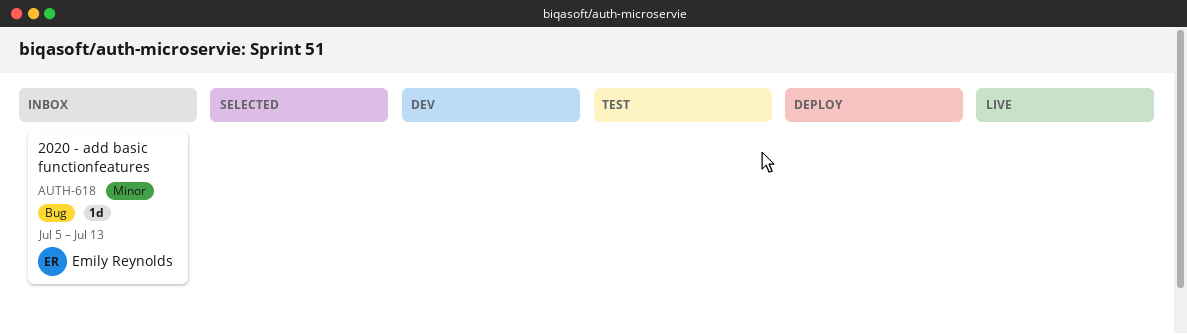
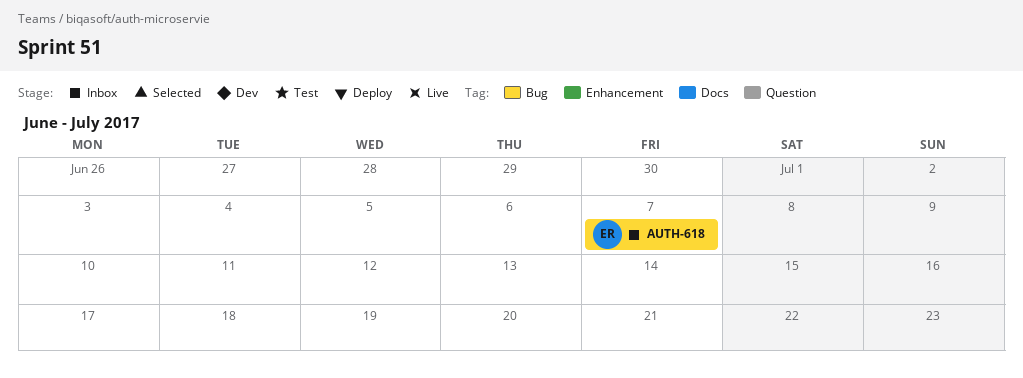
AUTH-618, start: Jul 5 -> Jul 7
AUTH-618, due: Jul 13 -> Jul 7

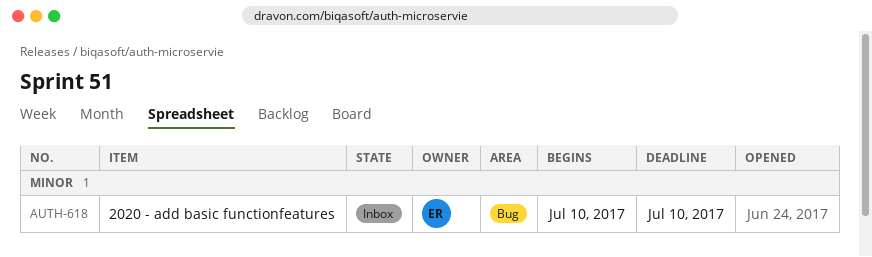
AUTH-618, start: Jul 7 -> Jul 10
AUTH-618, due: Jul 7 -> Jul 10

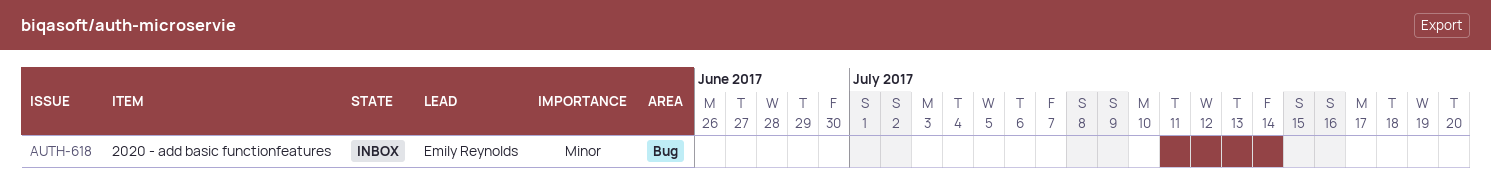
AUTH-618, start: Jul 10 -> Jul 11
AUTH-618, due: Jul 10 -> Jul 14

